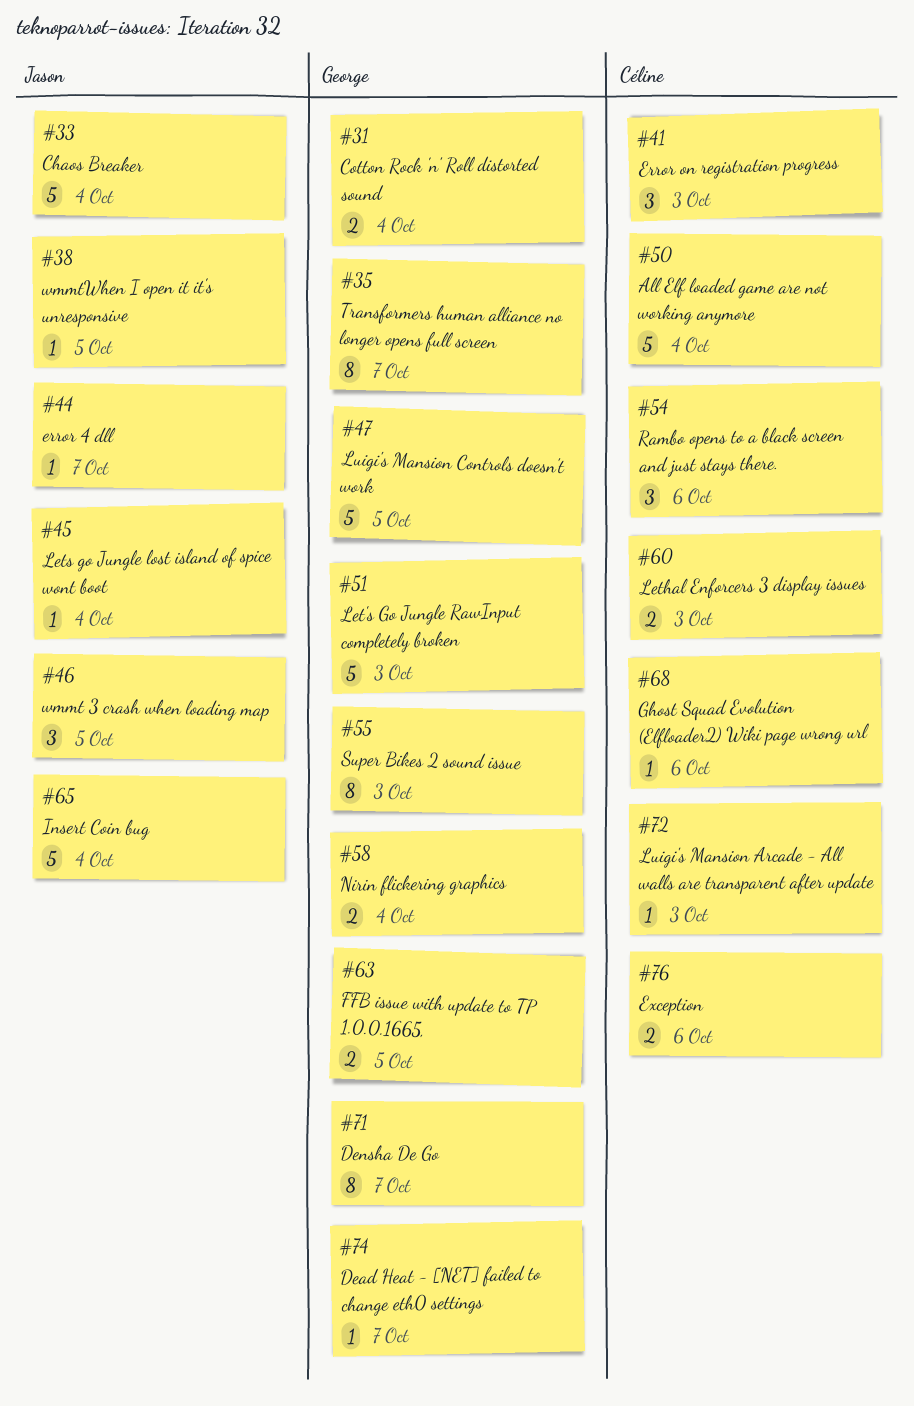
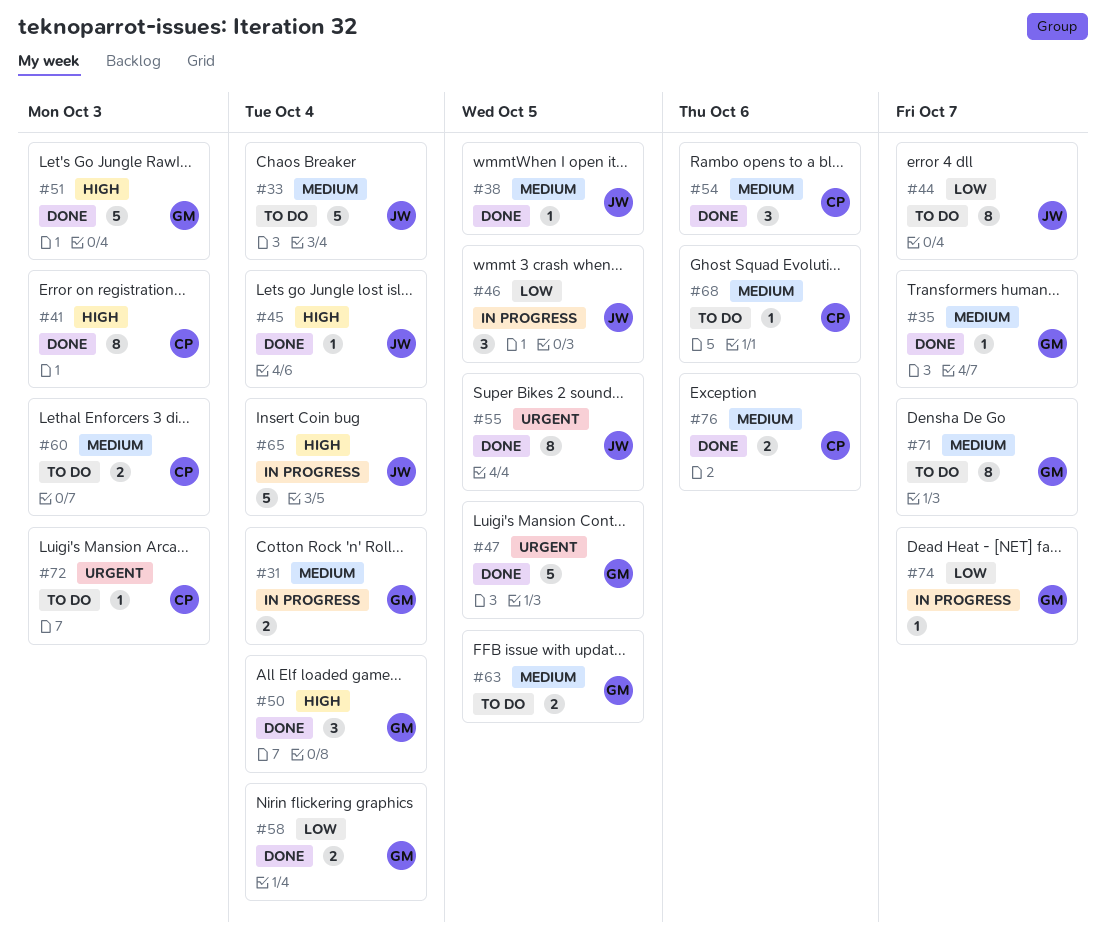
#35, estimate: 8 -> 1
#41, estimate: 3 -> 8
#44, estimate: 1 -> 8
#50, owner: Céline -> George
#50, estimate: 5 -> 3
#55, owner: George -> Jason
#55, due: Oct 3 -> Oct 5

